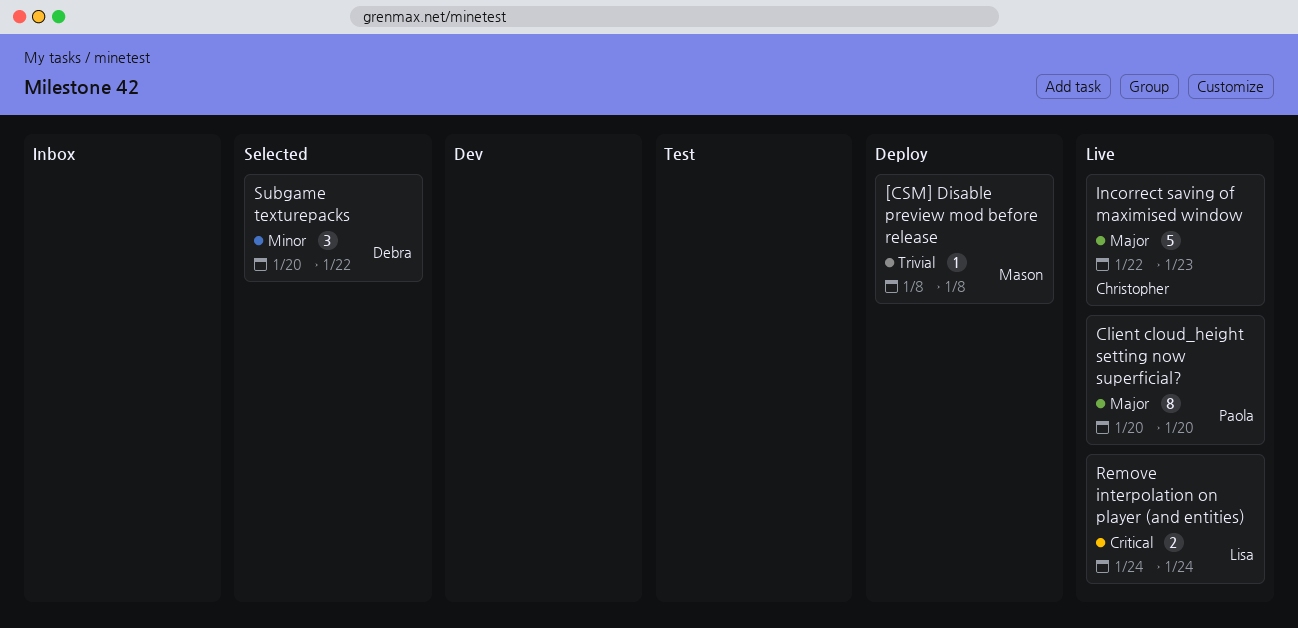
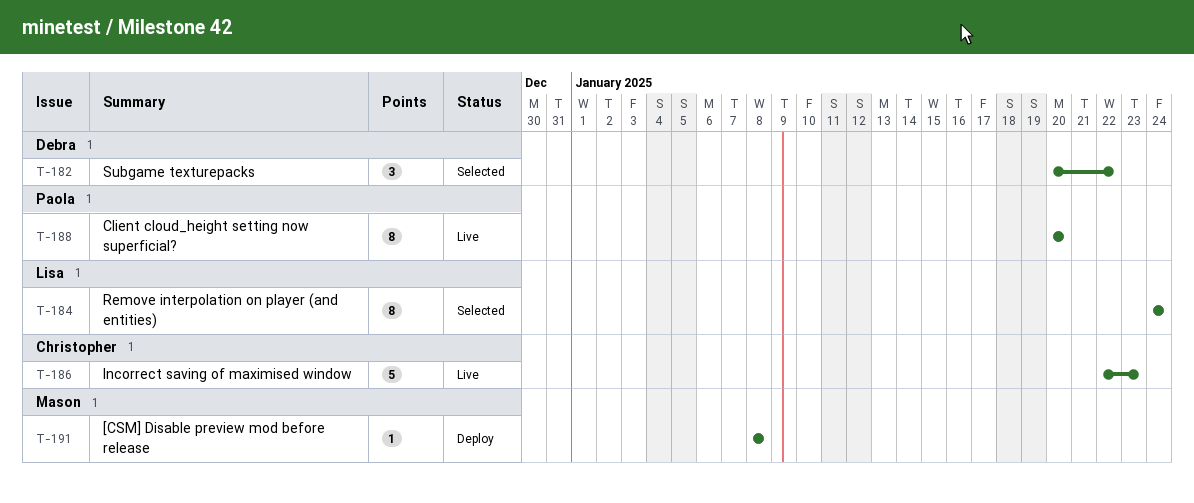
Remove interpolation on player (and entities), status: Live -> Selected
Remove interpolation on player (and entities), estimate: 2 -> 8

